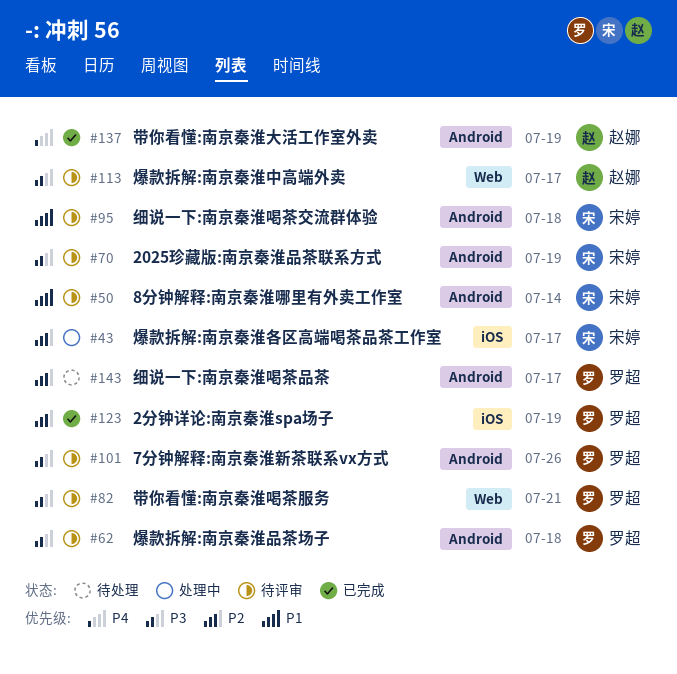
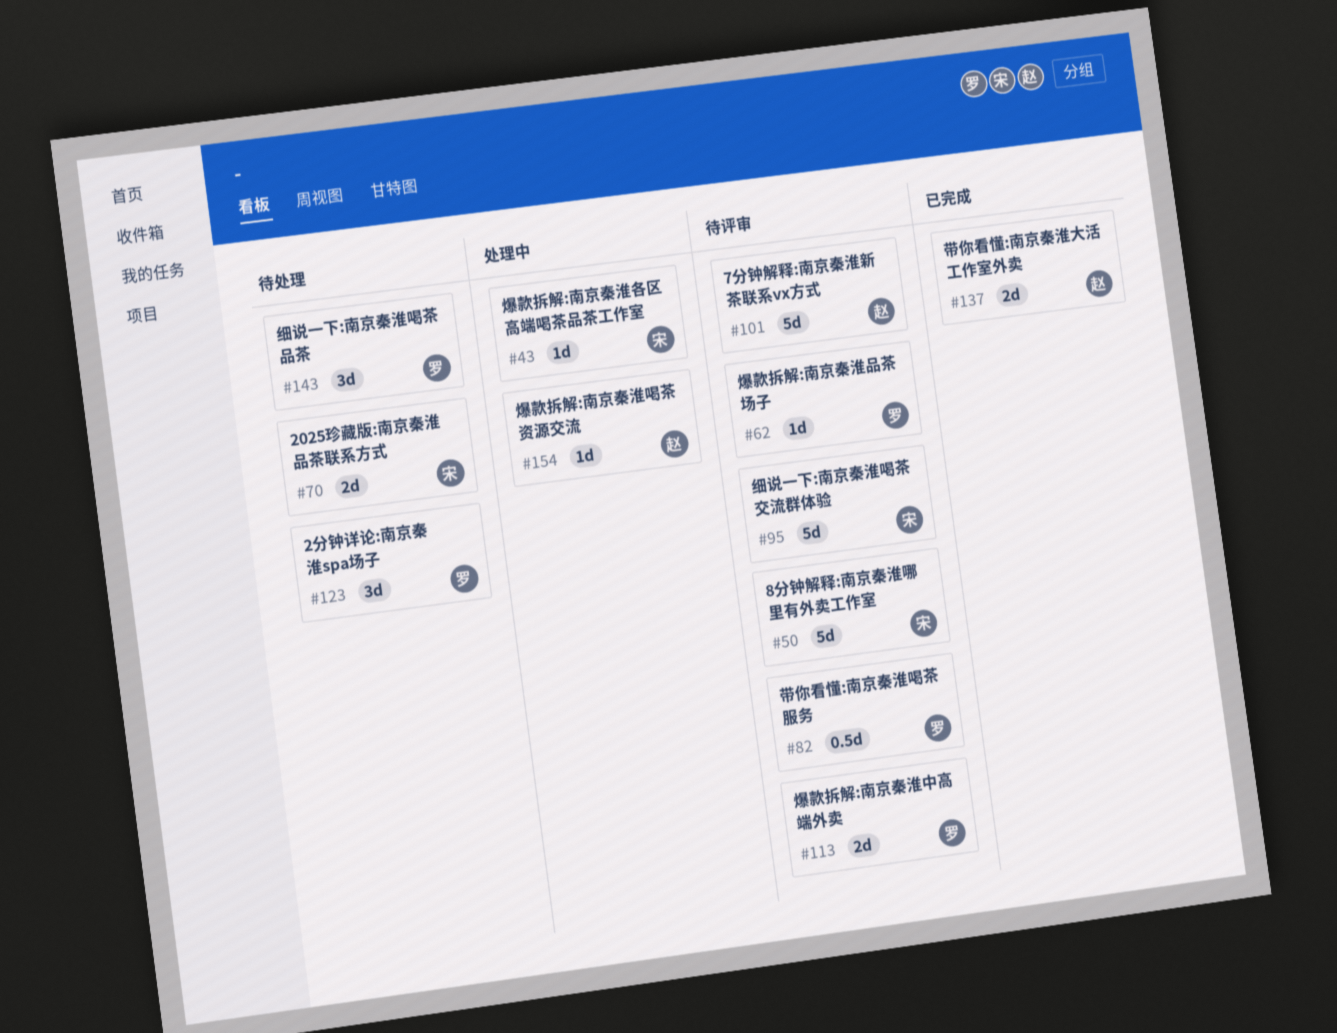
#70, status: 待评审 -> 待处理
#101, owner: 罗超 -> 赵娜
#113, owner: 赵娜 -> 罗超
#123, status: 已完成 -> 待处理
#154: none -> present

